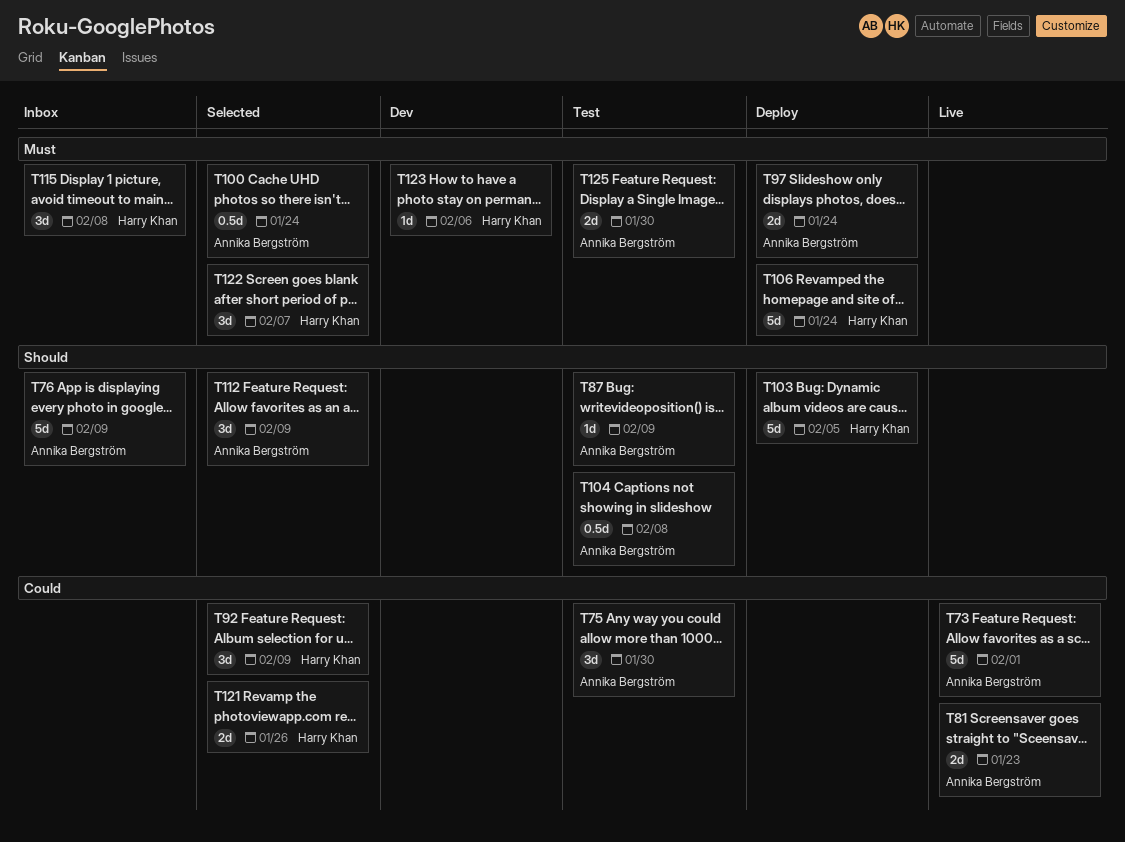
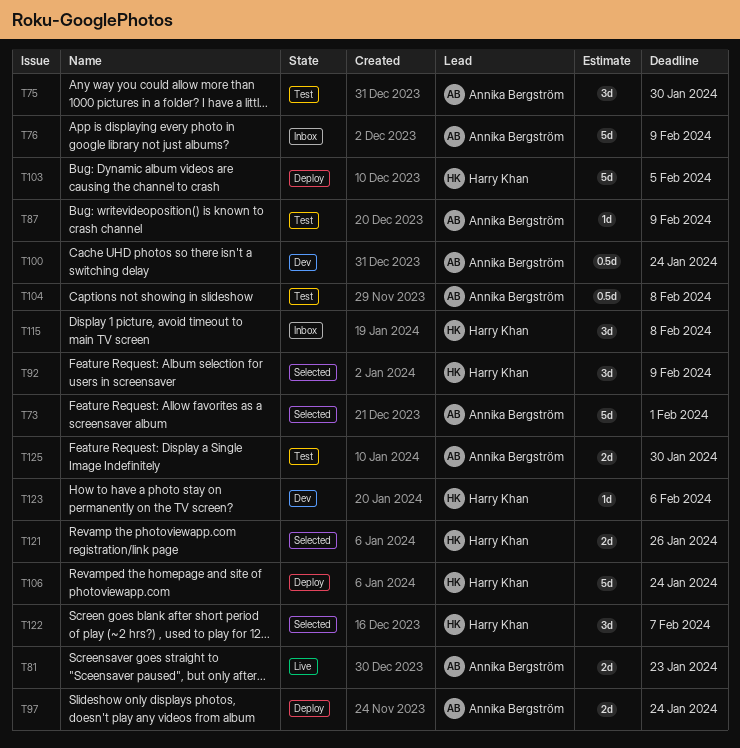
T73, status: Live -> Selected
T100, status: Selected -> Dev
T112: present -> none

